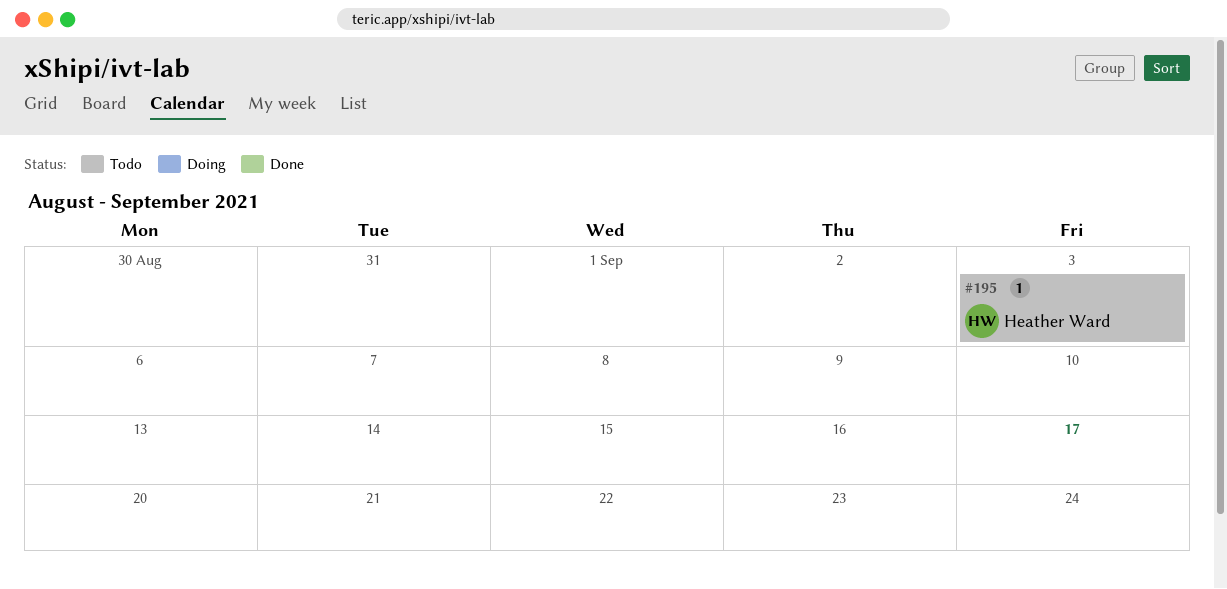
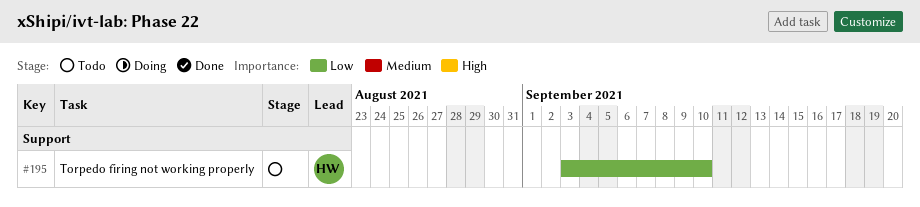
#195, due: Sep 3 -> Sep 10

